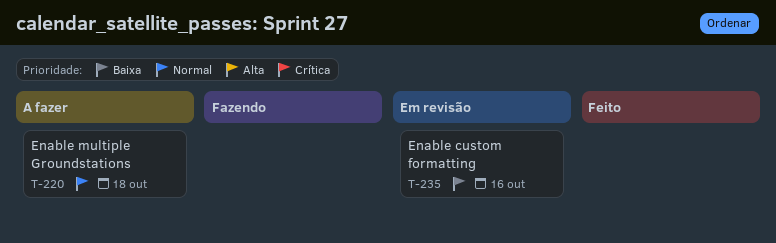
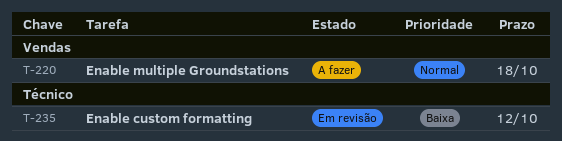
T-235, due: Oct 16 -> Oct 12

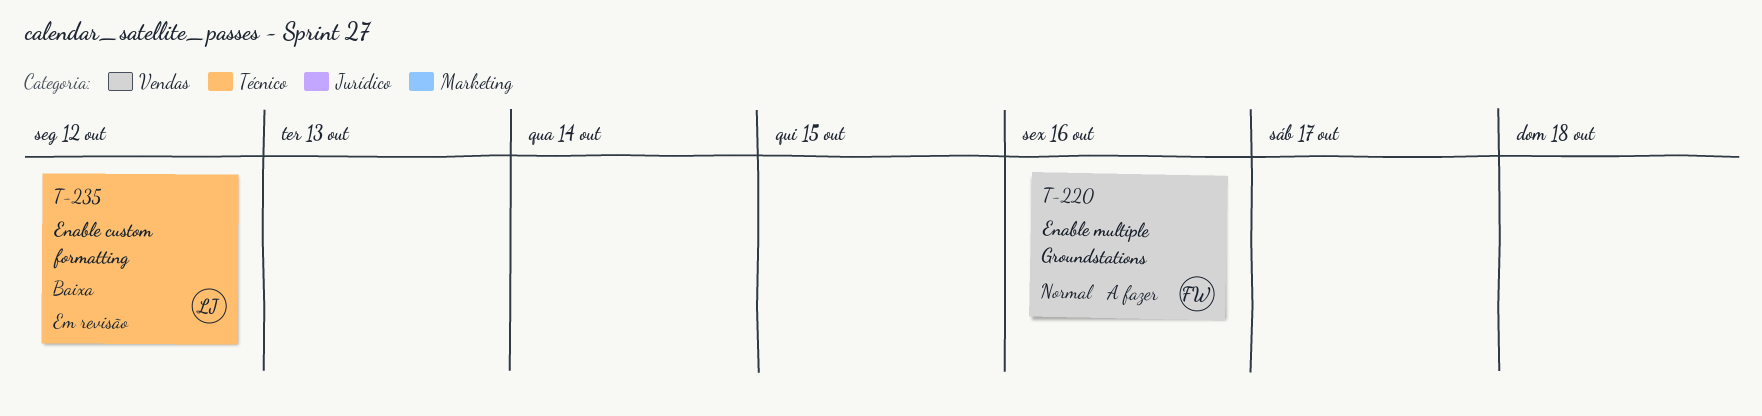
T-220, due: Oct 18 -> Oct 16

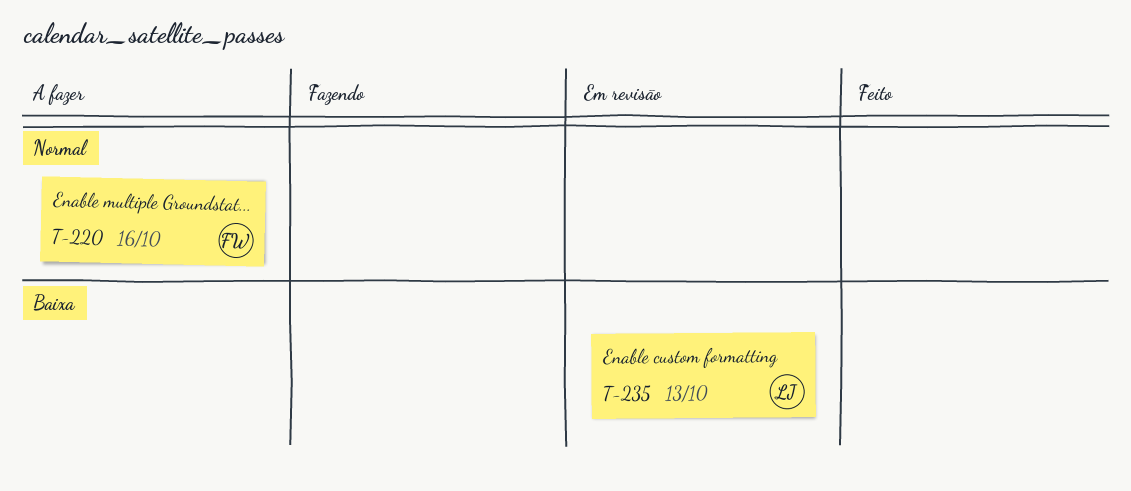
T-235, due: Oct 12 -> Oct 13

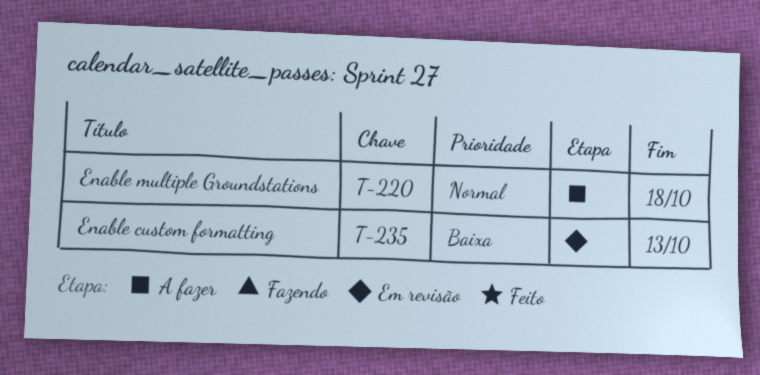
T-220, due: Oct 16 -> Oct 18

